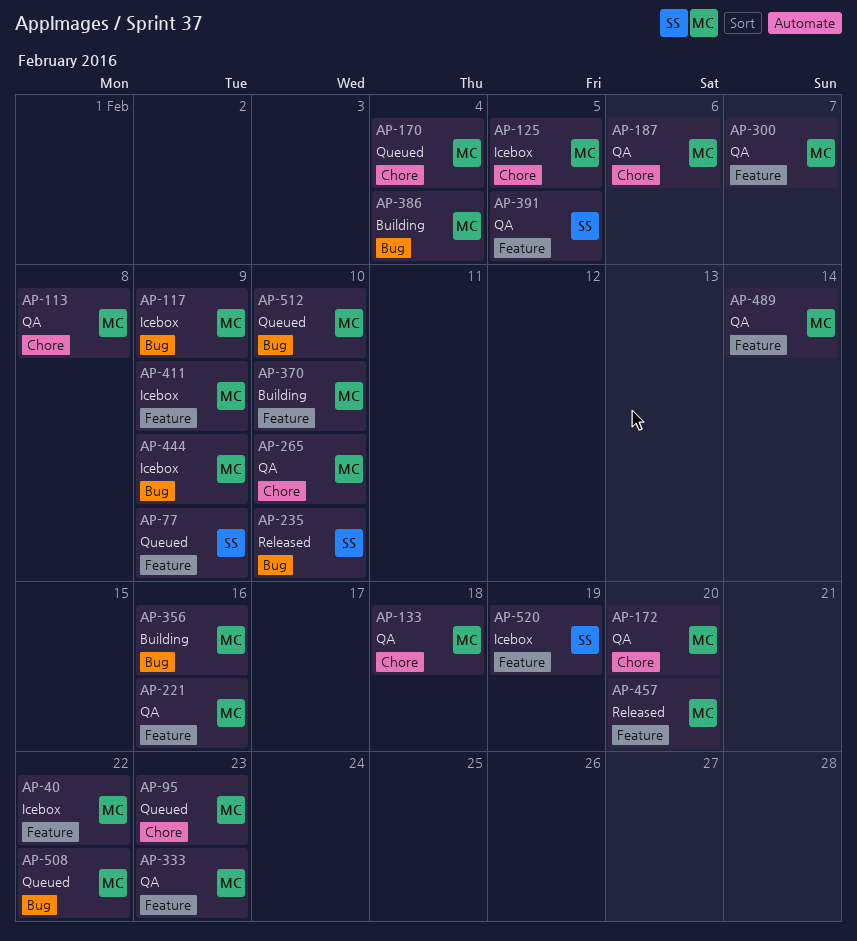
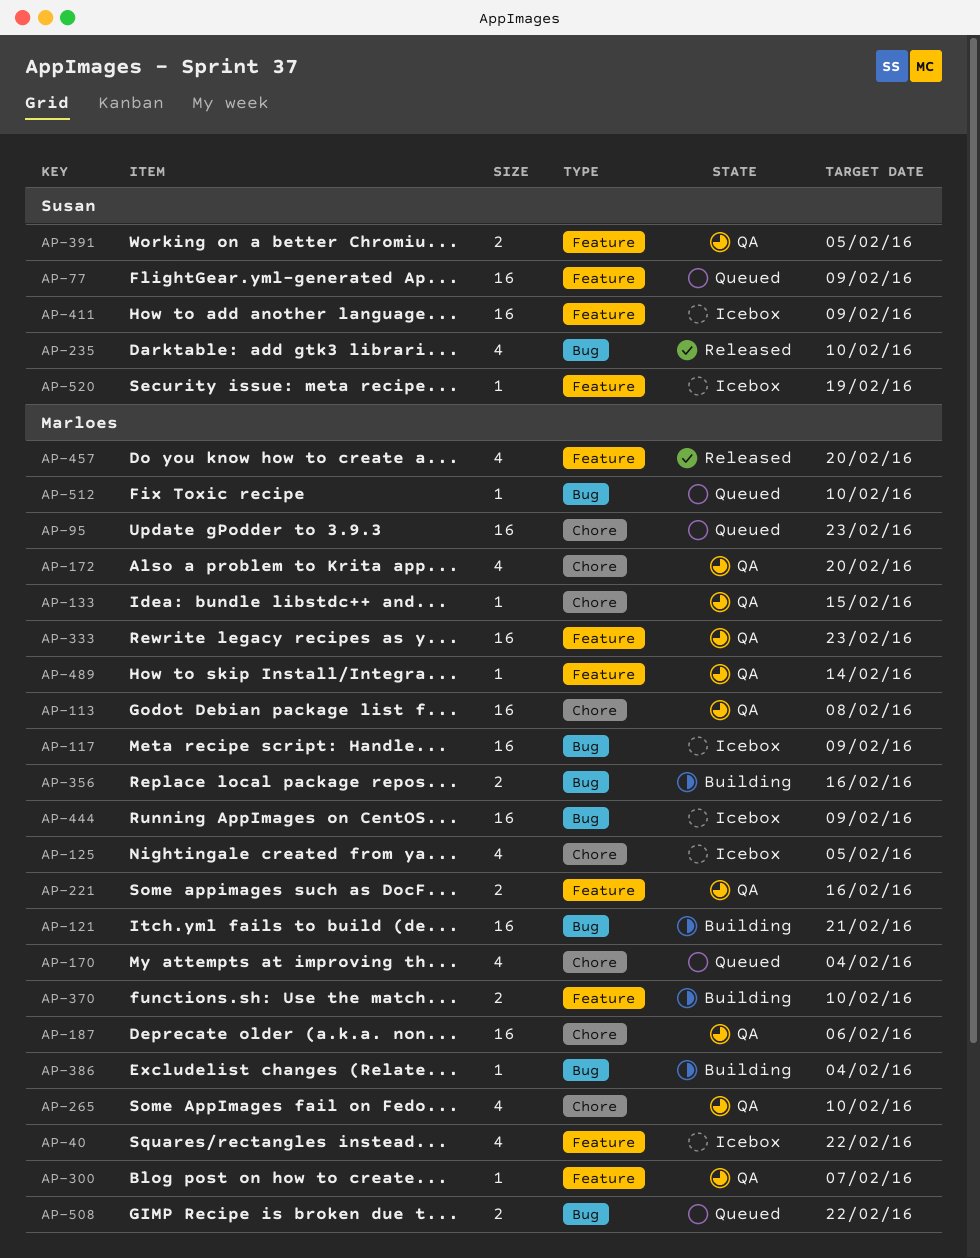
AP-121: none -> present
AP-133, due: Feb 18 -> Feb 15
AP-411, owner: Marloes -> Susan

